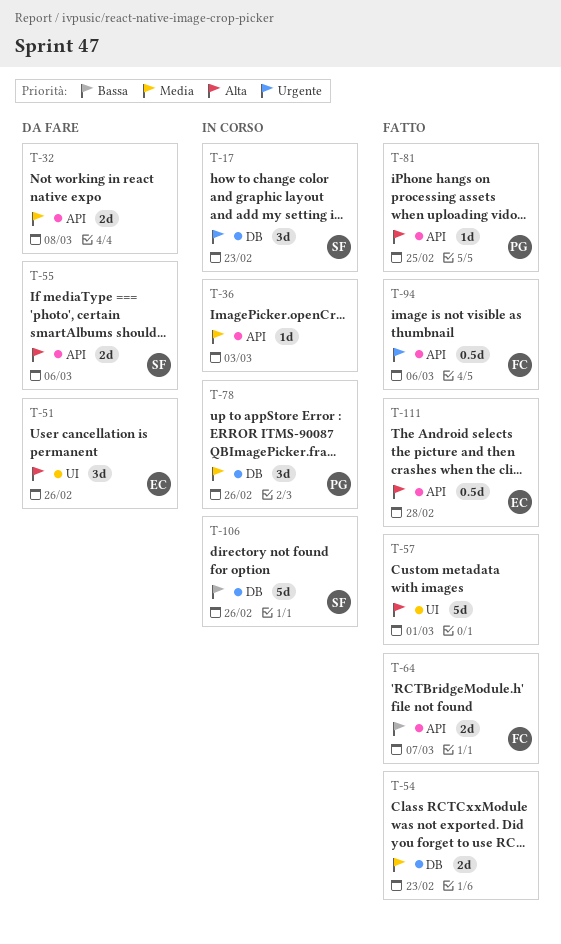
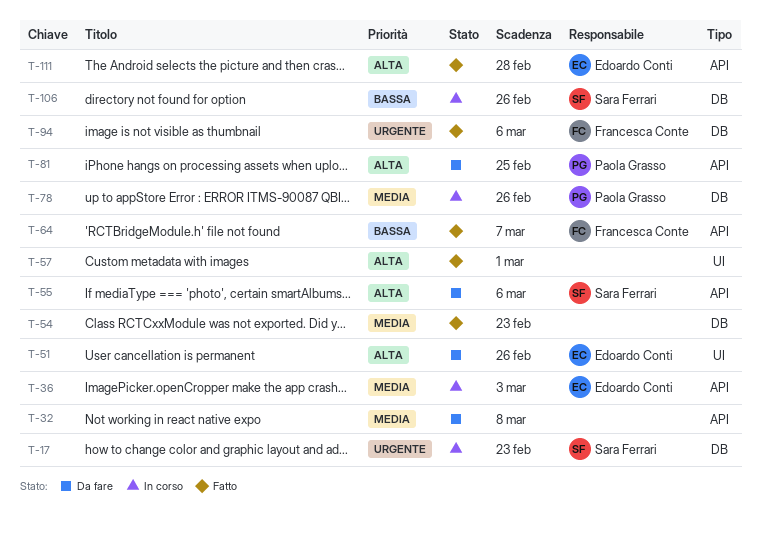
T-36, owner: none -> Edoardo Conti
T-81, status: Fatto -> Da fare
T-94, label: API -> DB

